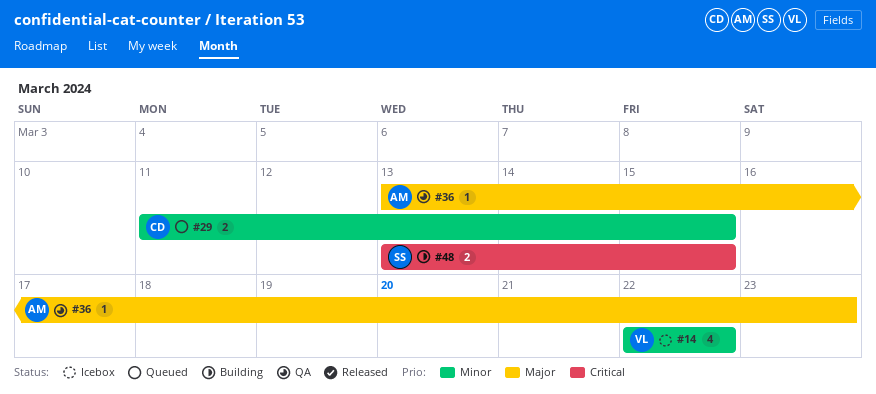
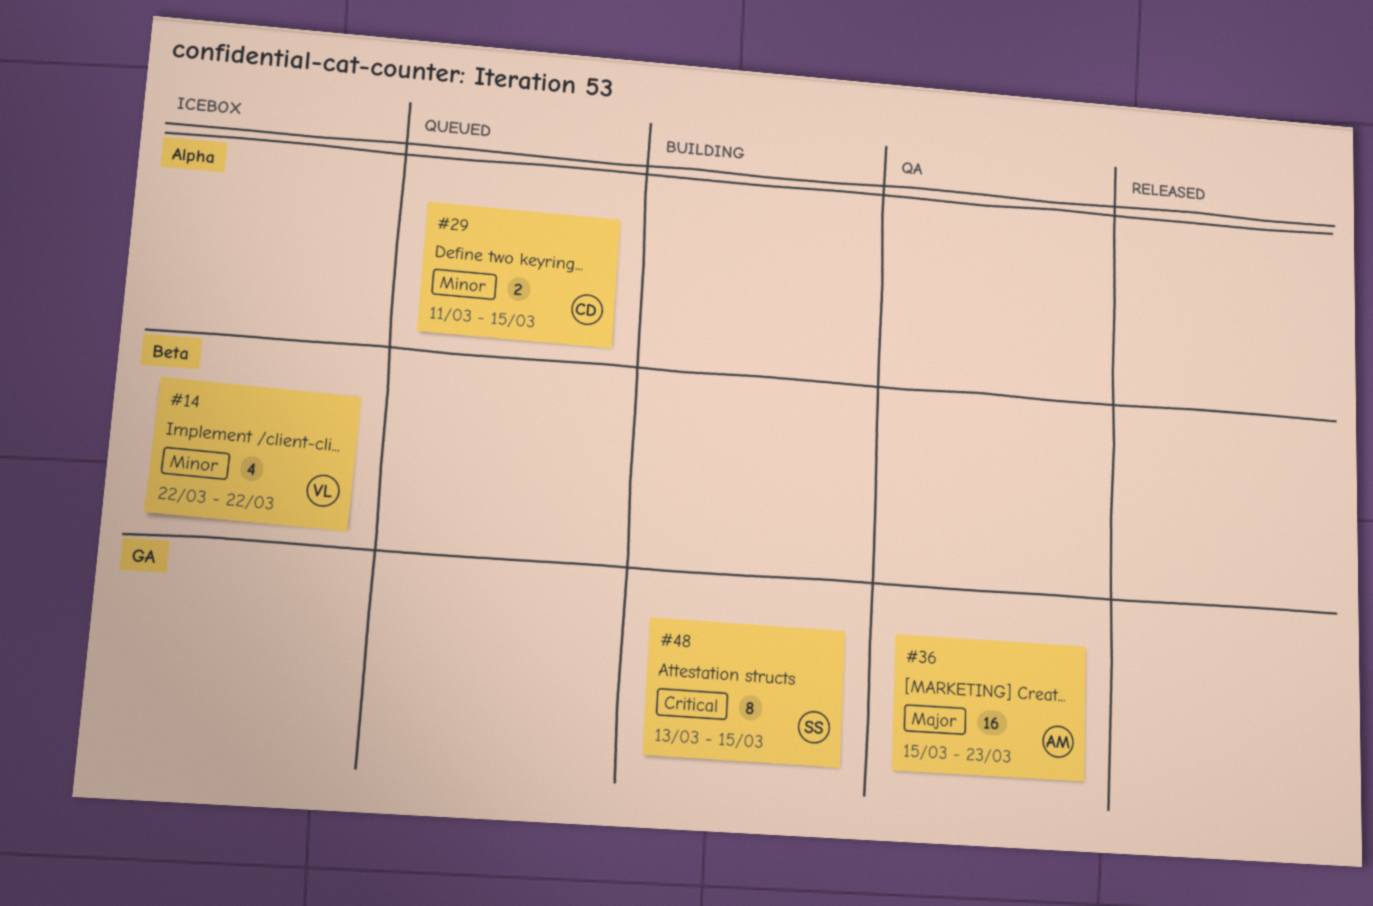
#36, estimate: 1 -> 16
#36, start: Mar 13 -> Mar 15
#48, estimate: 2 -> 8

